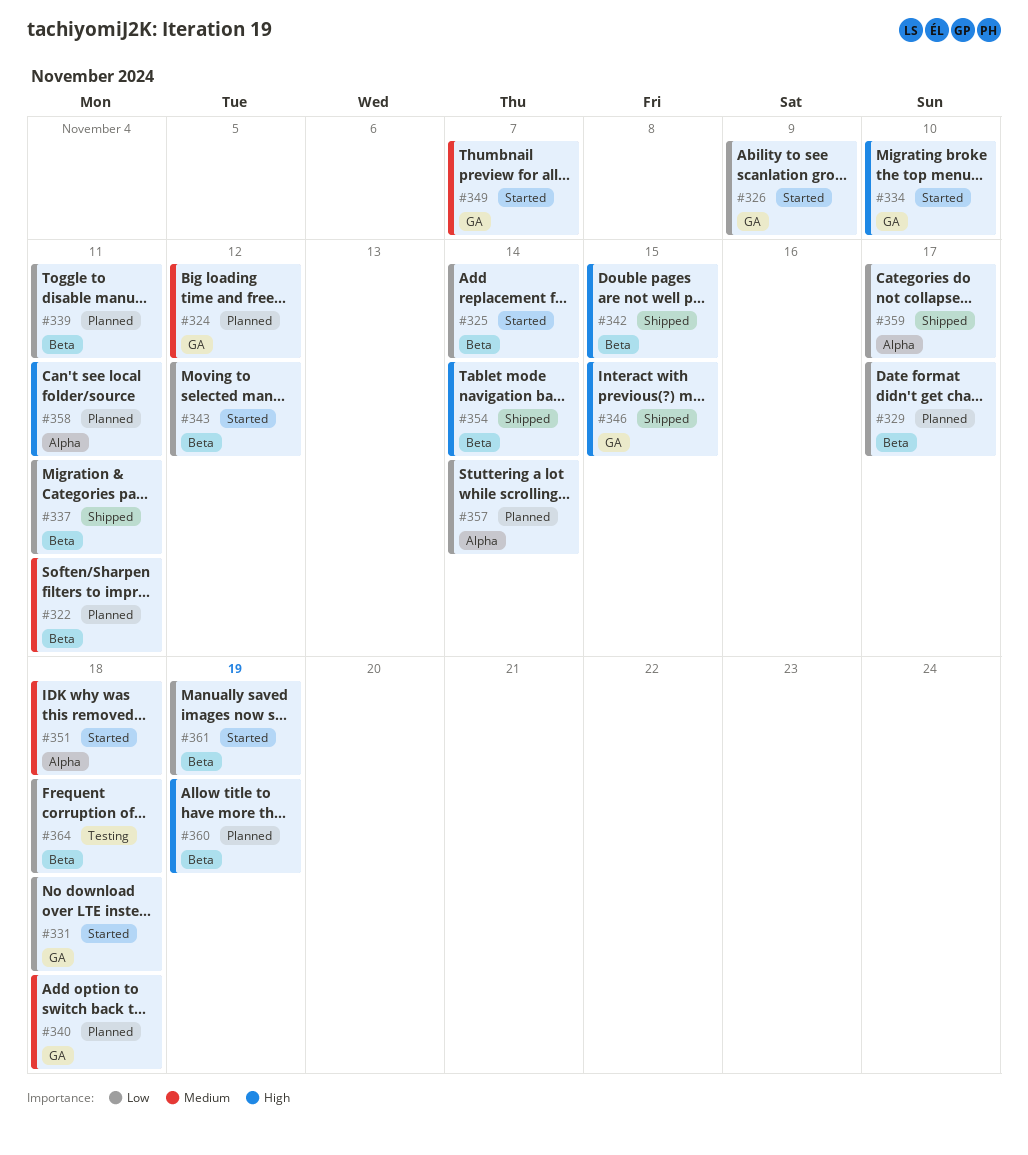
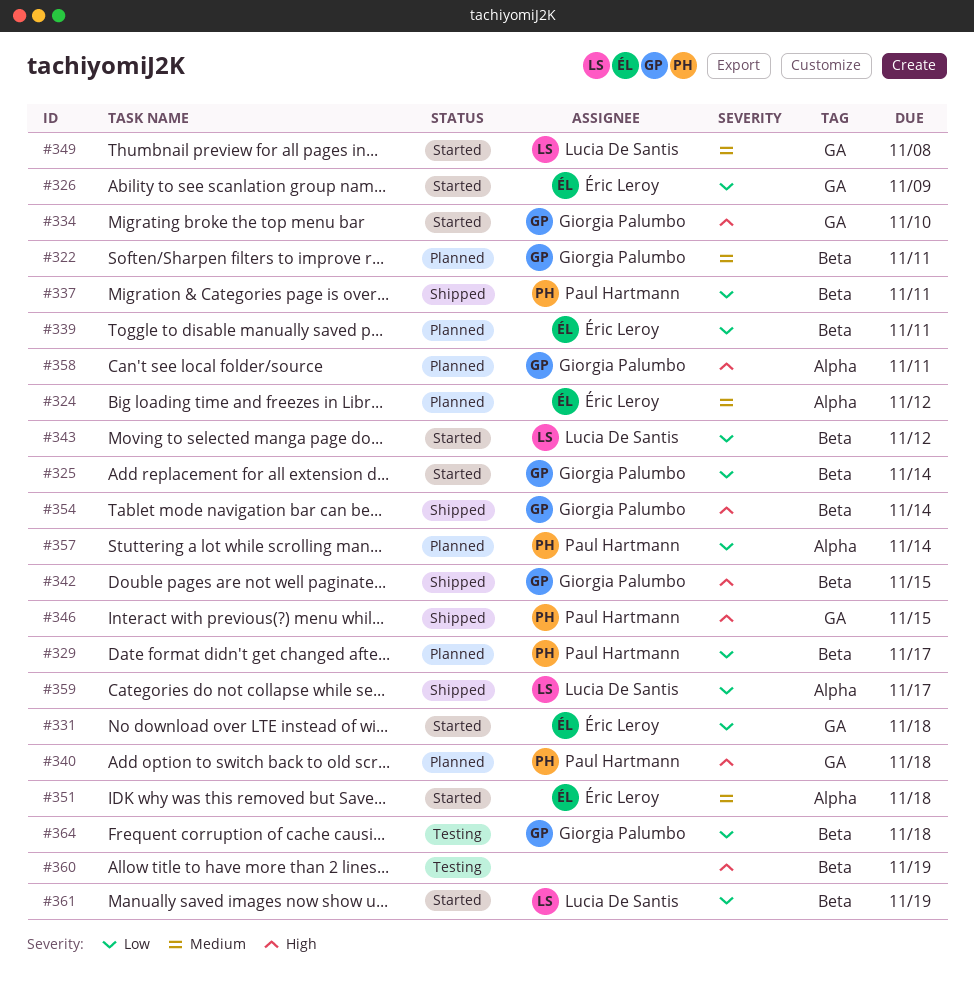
#324, label: GA -> Alpha
#340, priority: Medium -> High
#349, due: Nov 7 -> Nov 8
#360, status: Planned -> Testing

